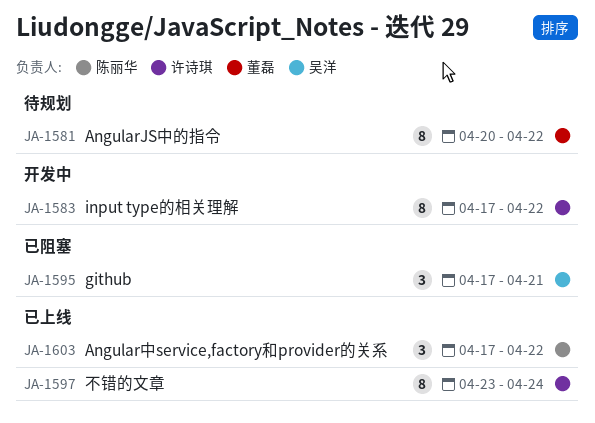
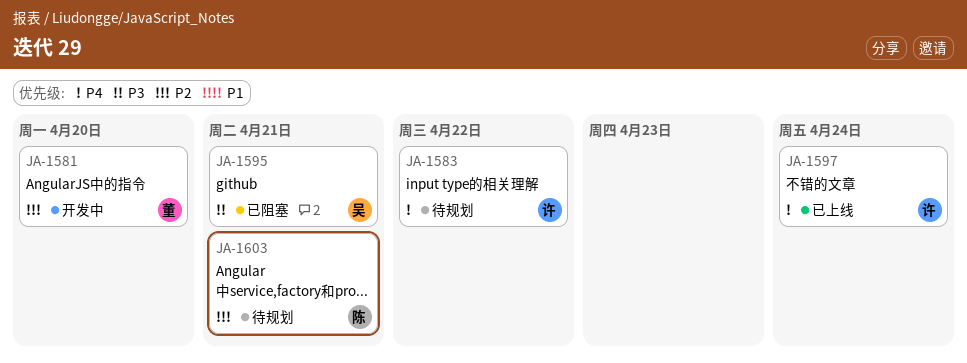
JA-1581, status: 待规划 -> 开发中
JA-1581, due: Apr 22 -> Apr 20
JA-1583, status: 开发中 -> 待规划
JA-1603, status: 已上线 -> 待规划
JA-1603, due: Apr 22 -> Apr 21

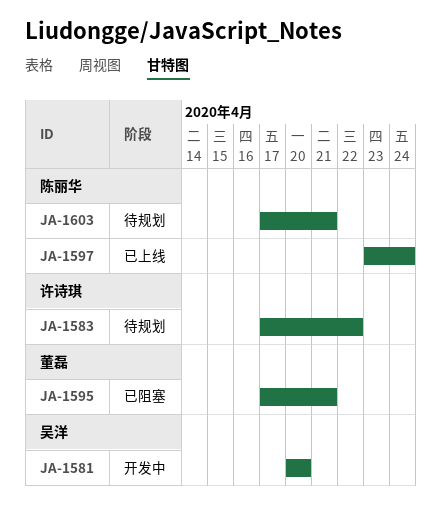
JA-1581, owner: 董磊 -> 吴洋
JA-1595, owner: 吴洋 -> 董磊
JA-1597, owner: 许诗琪 -> 陈丽华

